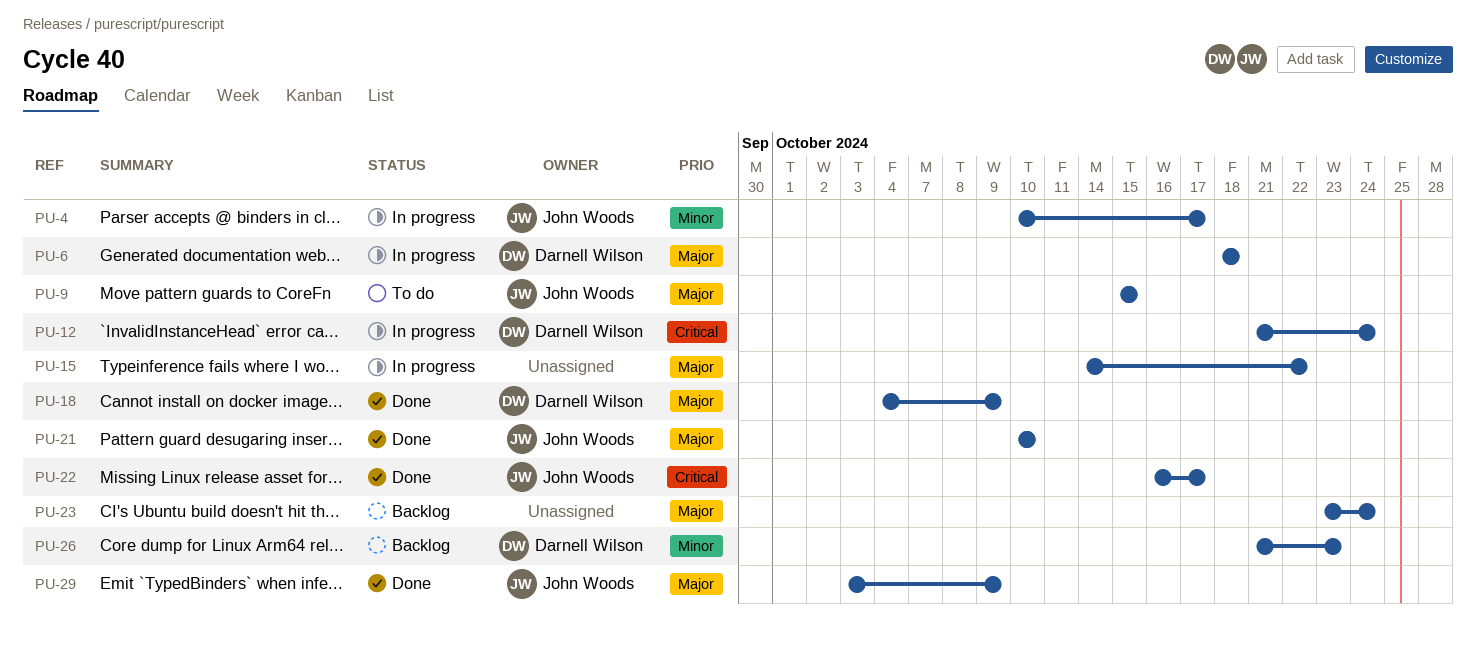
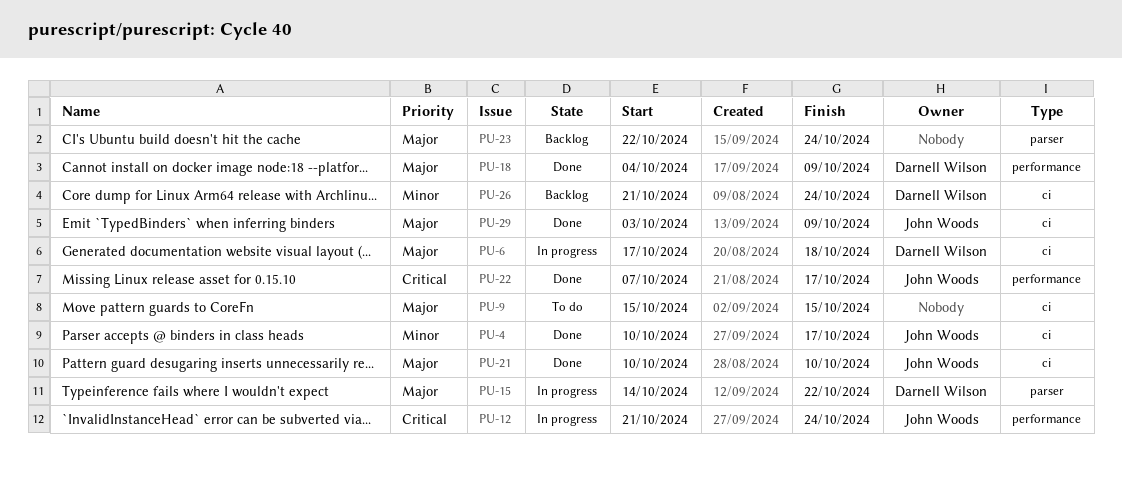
PU-4, status: In progress -> Done
PU-6, start: Oct 18 -> Oct 17
PU-9, owner: John Woods -> none
PU-12, owner: Darnell Wilson -> John Woods
PU-15, owner: none -> Darnell Wilson
PU-22, start: Oct 16 -> Oct 7
PU-23, start: Oct 23 -> Oct 22
PU-26, due: Oct 23 -> Oct 24

